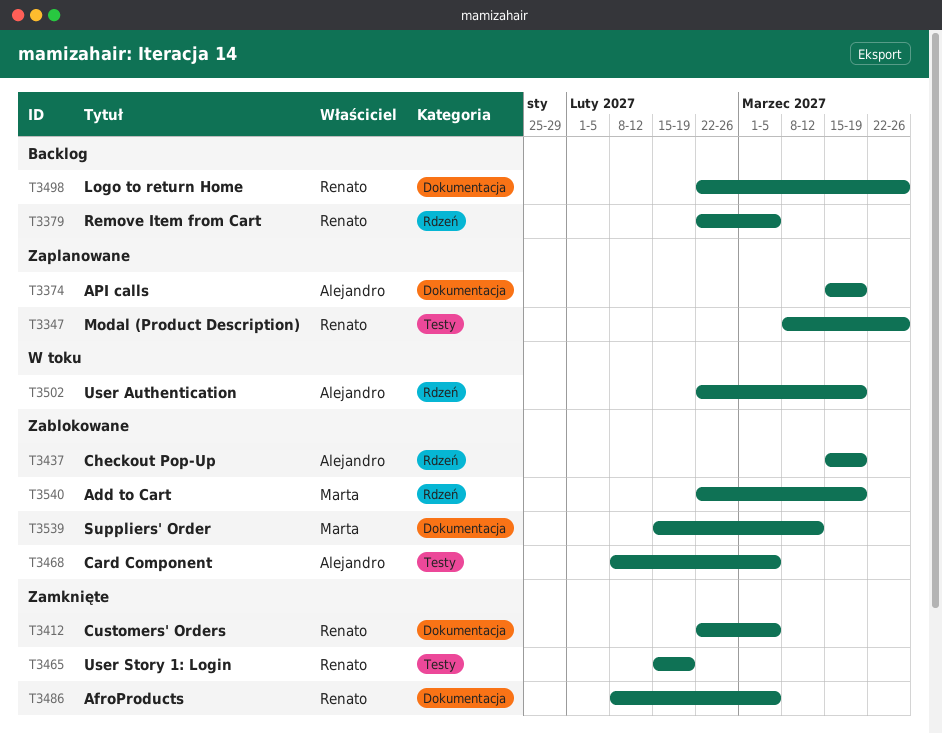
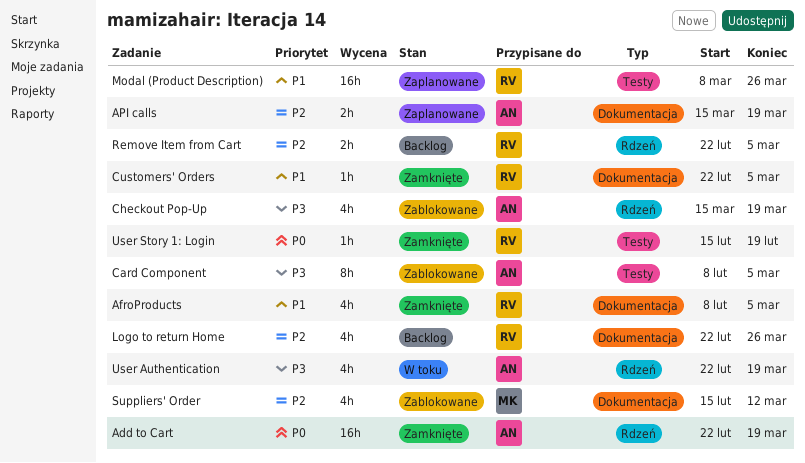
Add to Cart, status: Zablokowane -> Zamknięte
Add to Cart, owner: Marta -> Alejandro

